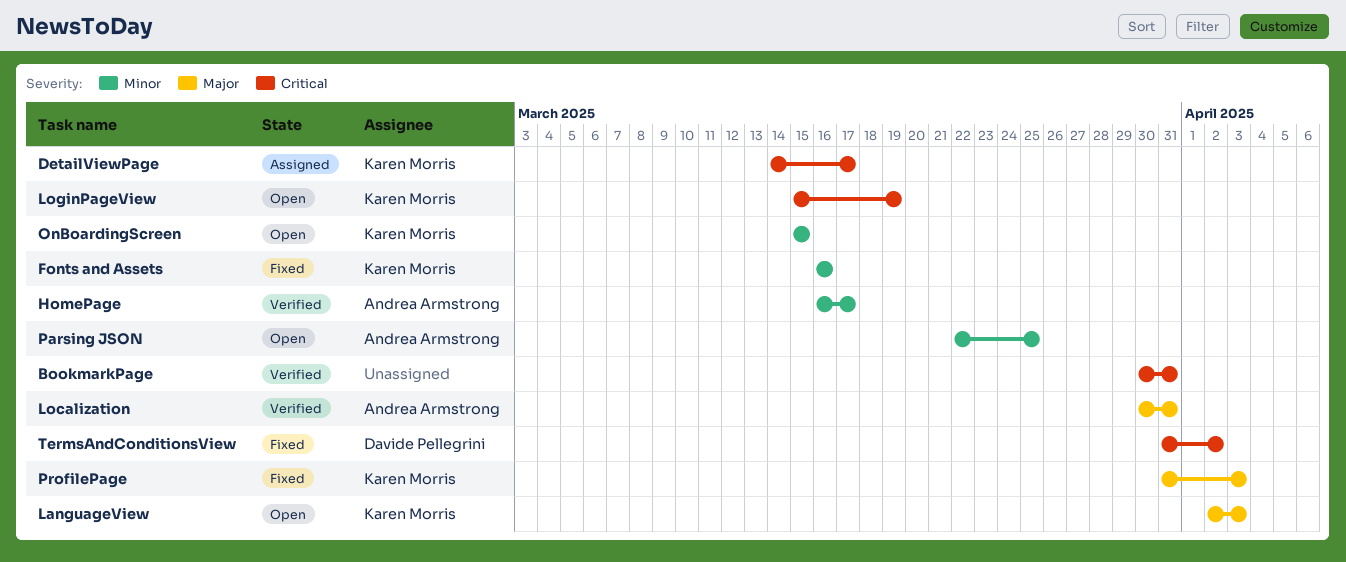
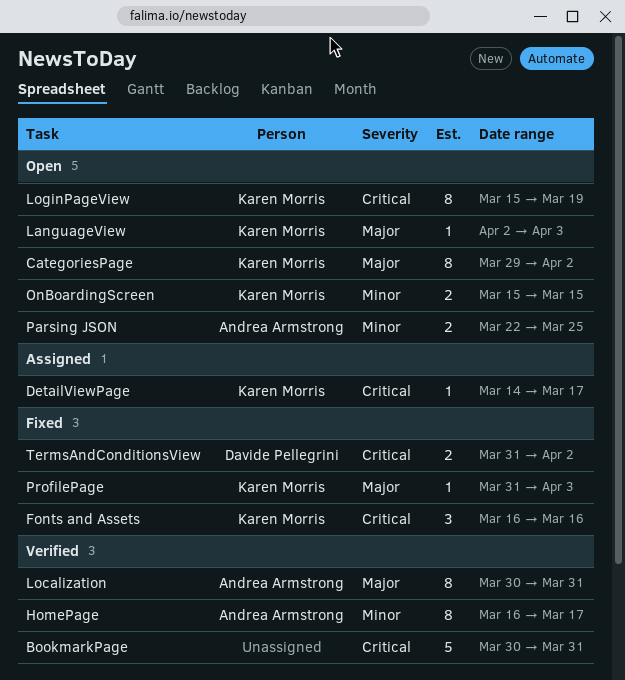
CategoriesPage: none -> present
Fonts and Assets, priority: Minor -> Critical

